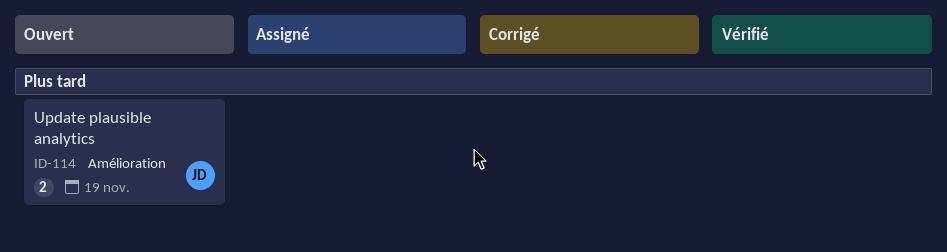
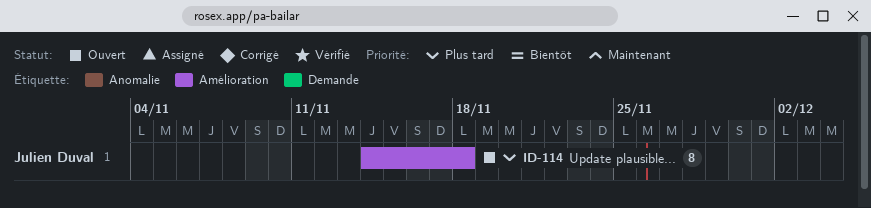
ID-114, estimate: 2 -> 8
ID-114, due: Nov 19 -> Nov 18

